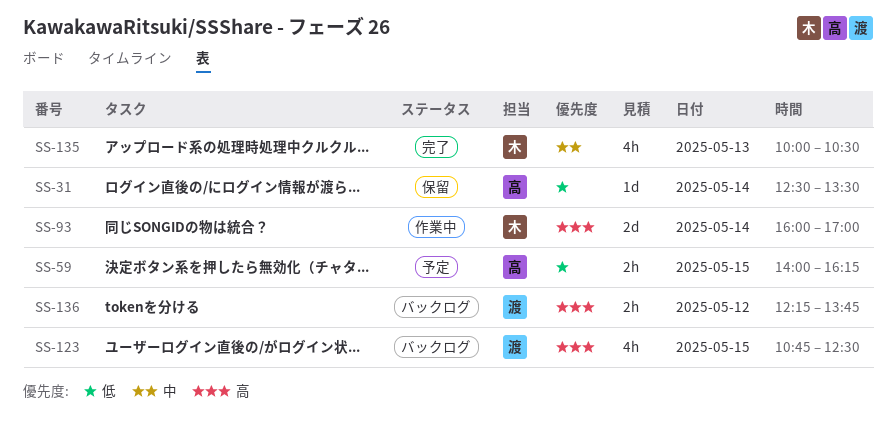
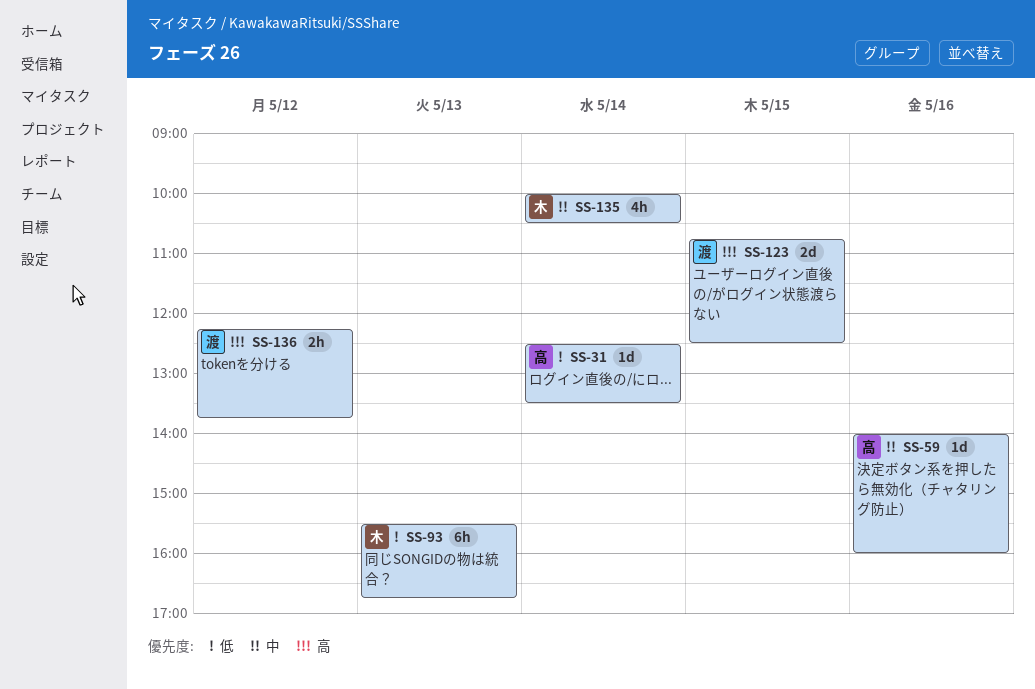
SS-59, priority: 低 -> 中
SS-59, estimate: 2h -> 1d
SS-59, day: May 15 -> May 16
SS-59, ends: 16:15 -> 16:00
SS-93, priority: 高 -> 低
SS-93, estimate: 2d -> 6h
SS-93, day: May 14 -> May 13
SS-93, begins: 16:00 -> 15:30
SS-93, ends: 17:00 -> 16:45
SS-123, estimate: 4h -> 2d
SS-135, day: May 13 -> May 14

